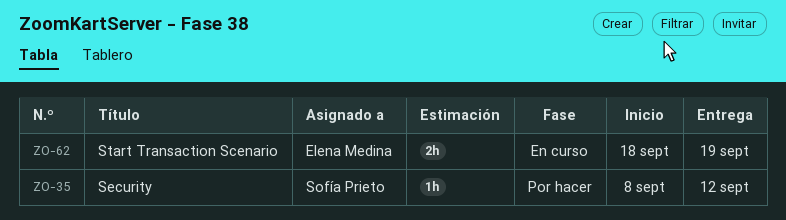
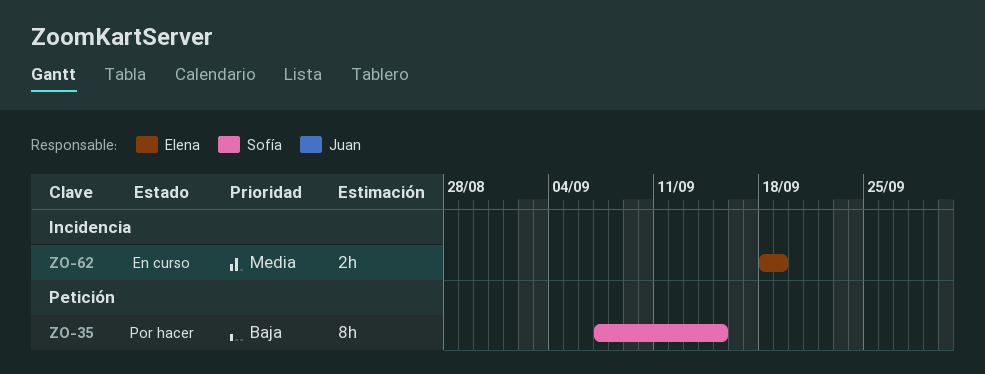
ZO-35, estimate: 1h -> 8h
ZO-35, start: Sep 8 -> Sep 7
ZO-35, due: Sep 12 -> Sep 15

